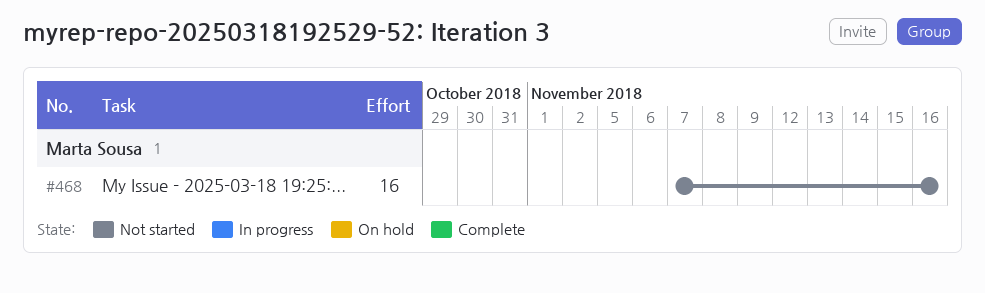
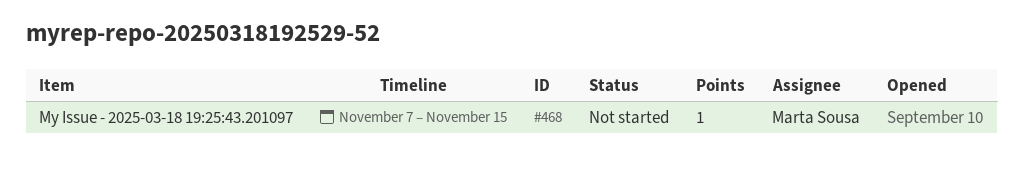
#468, estimate: 16 -> 1
#468, due: Nov 16 -> Nov 15

